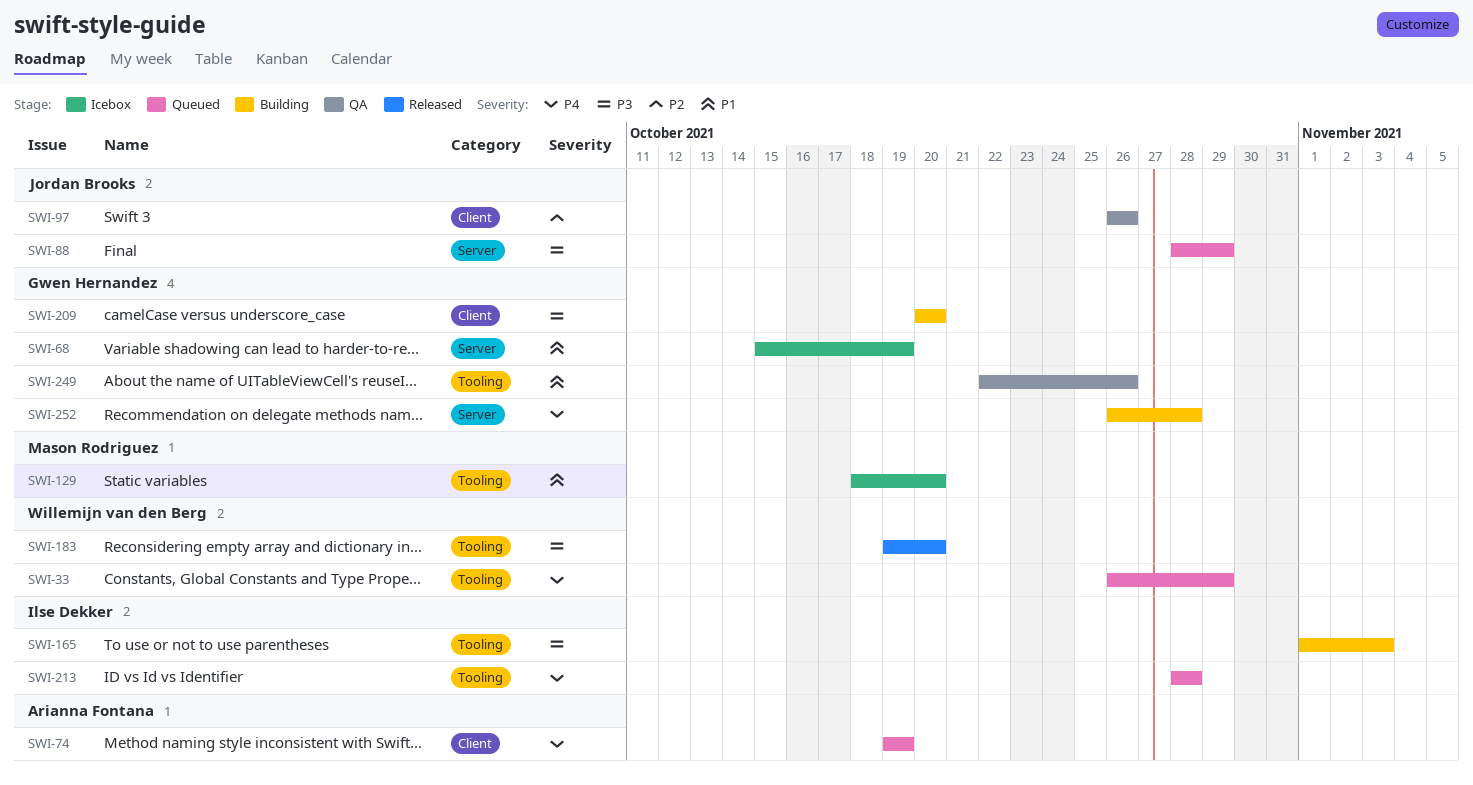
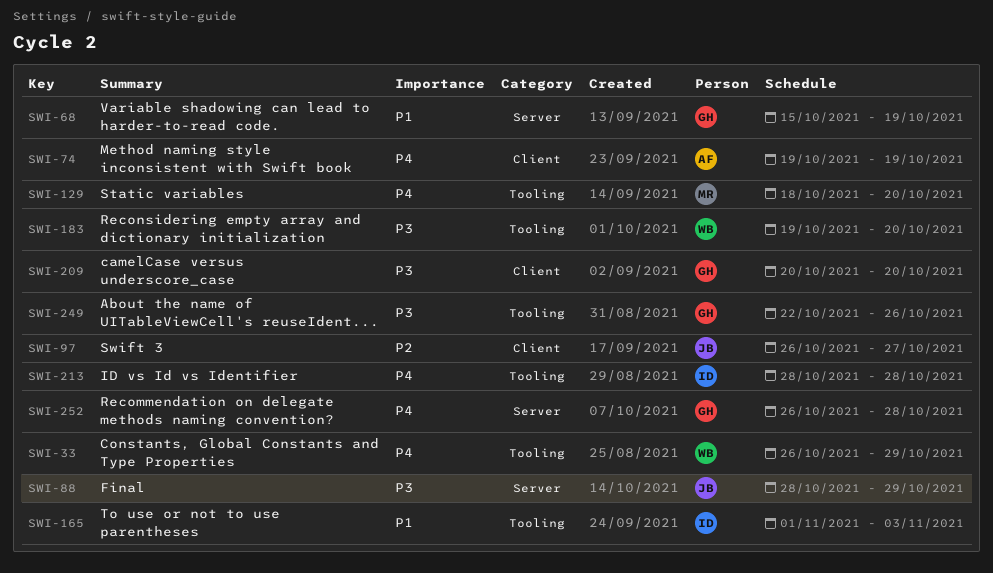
SWI-97, due: Oct 26 -> Oct 27
SWI-129, priority: P1 -> P4
SWI-165, priority: P3 -> P1
SWI-249, priority: P1 -> P3

